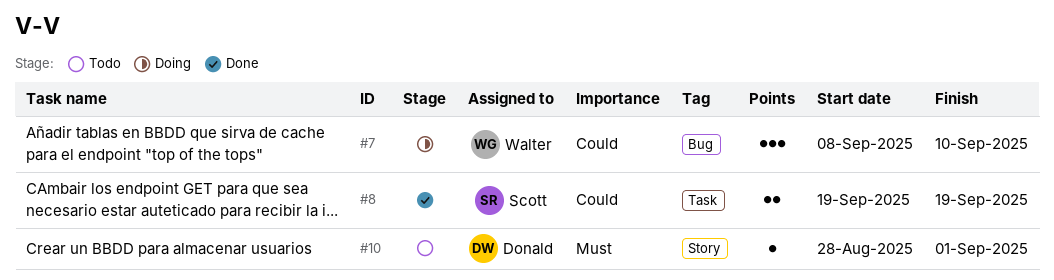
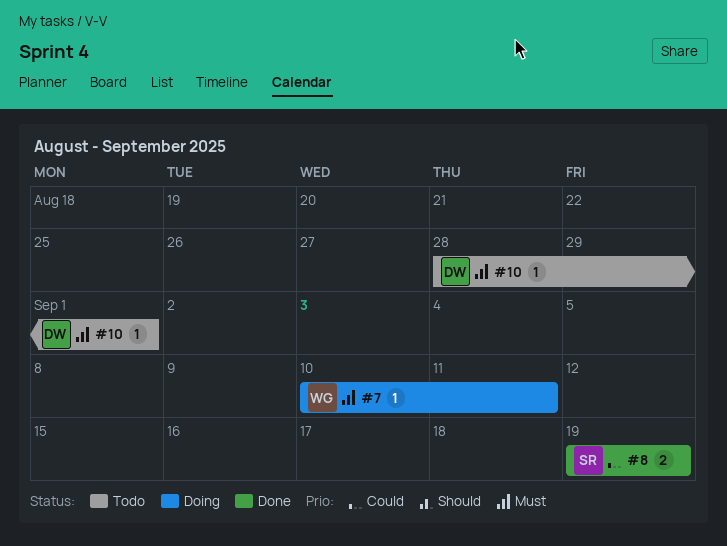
#7, priority: Could -> Must
#7, estimate: 3 -> 1
#7, start: Sep 8 -> Sep 10
#7, due: Sep 10 -> Sep 11

